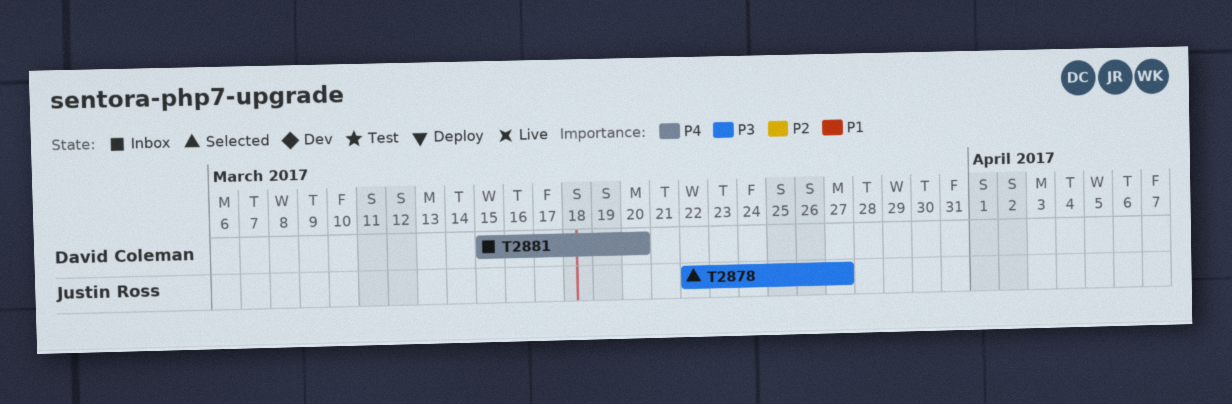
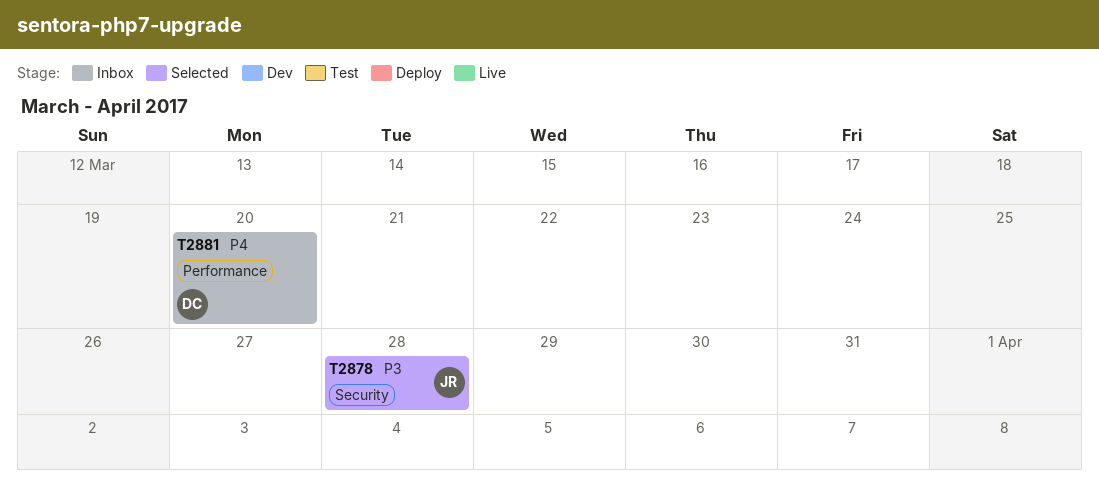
T2878, due: Mar 27 -> Mar 28

